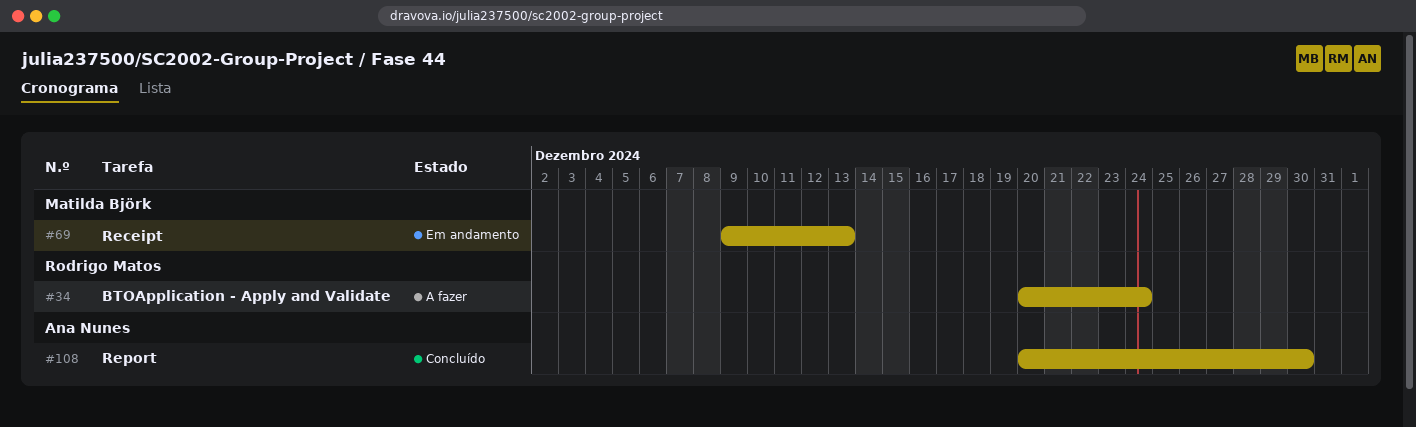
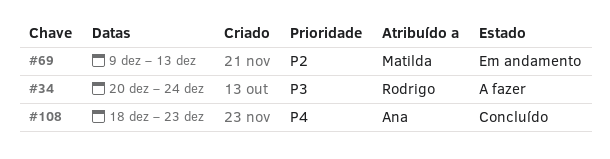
#108, start: Dec 20 -> Dec 18
#108, due: Dec 30 -> Dec 23

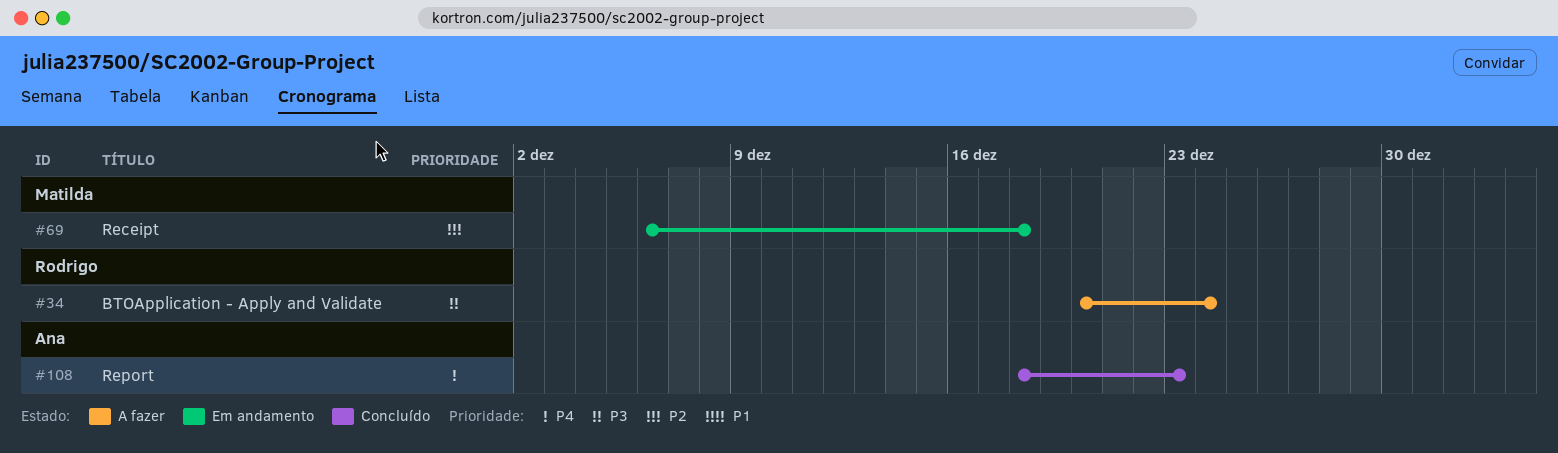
#69, start: Dec 9 -> Dec 6
#69, due: Dec 13 -> Dec 18

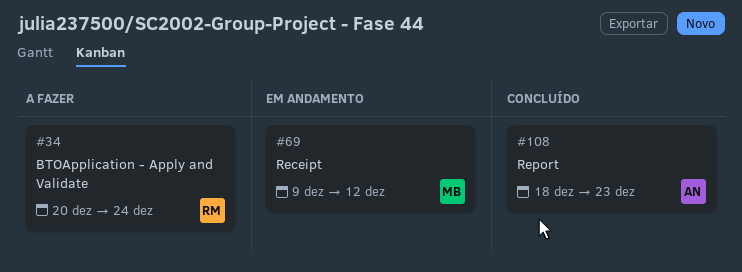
#69, start: Dec 6 -> Dec 9
#69, due: Dec 18 -> Dec 12

